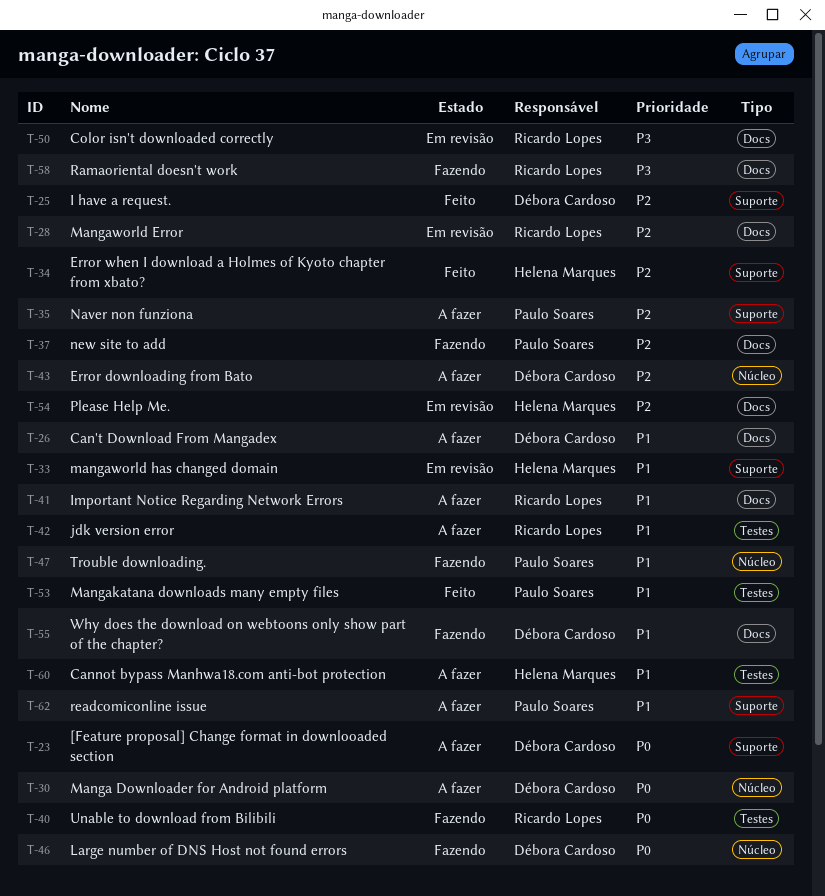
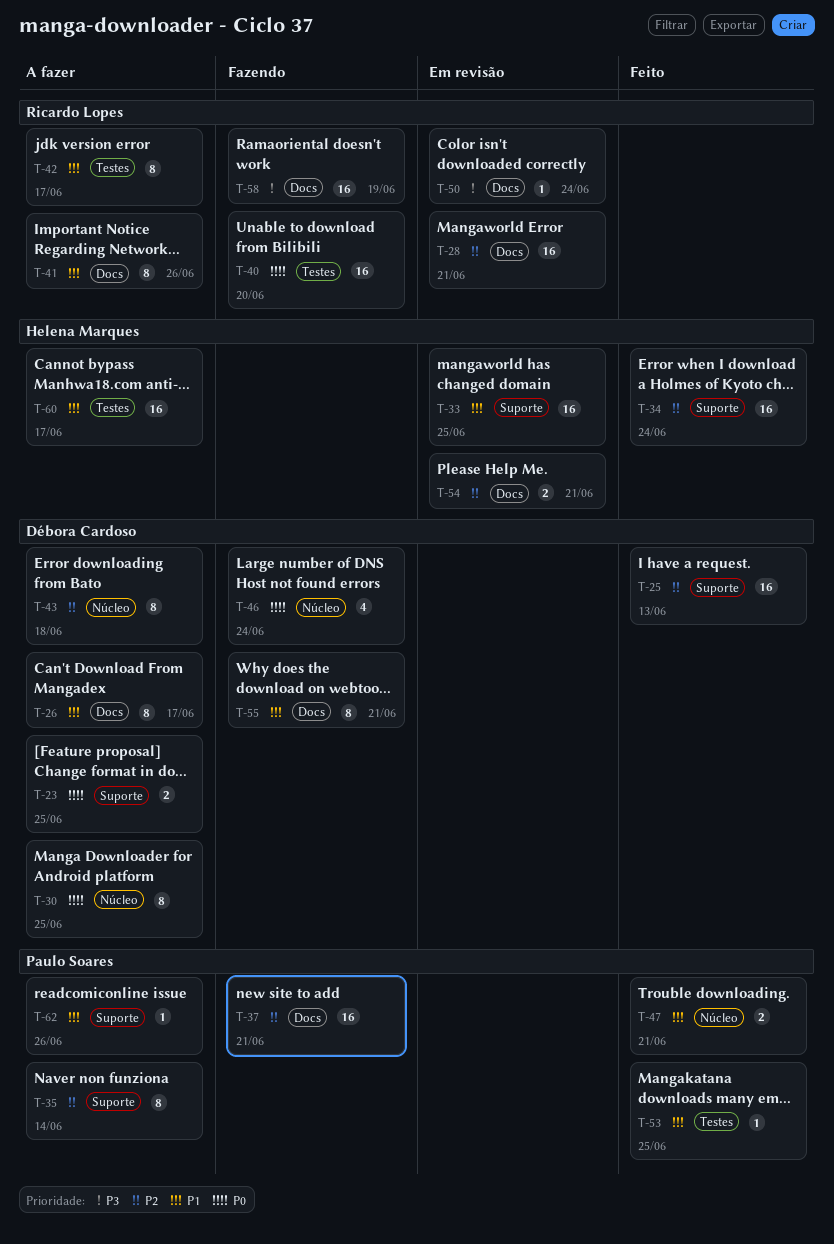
T-47, status: Fazendo -> Feito

